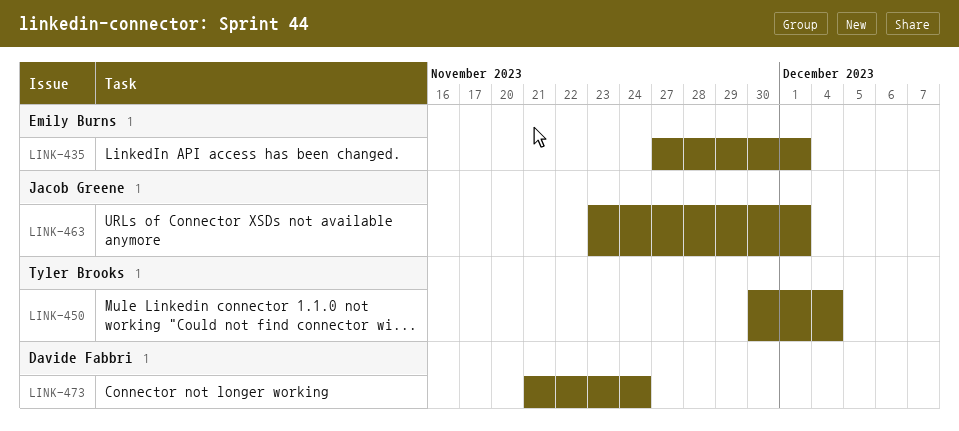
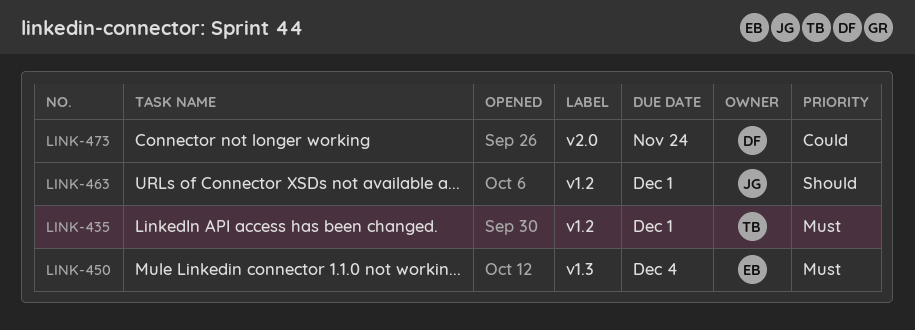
LINK-435, owner: Emily Burns -> Tyler Brooks
LINK-450, owner: Tyler Brooks -> Emily Burns

